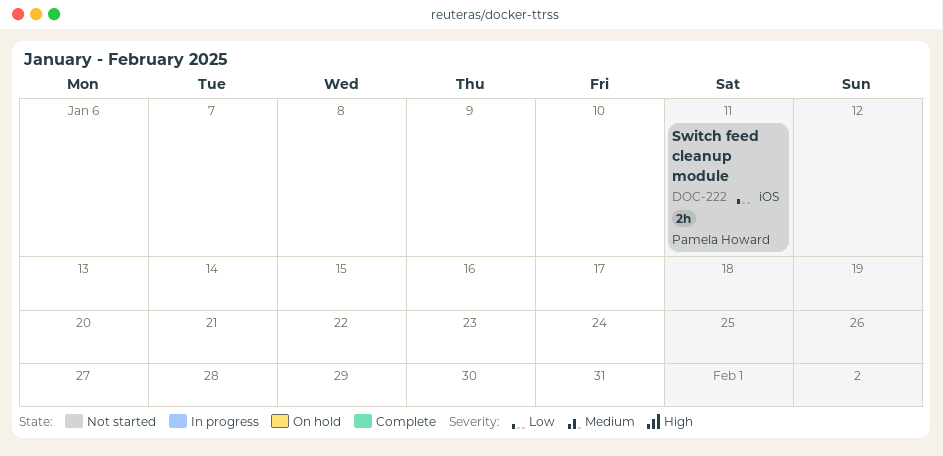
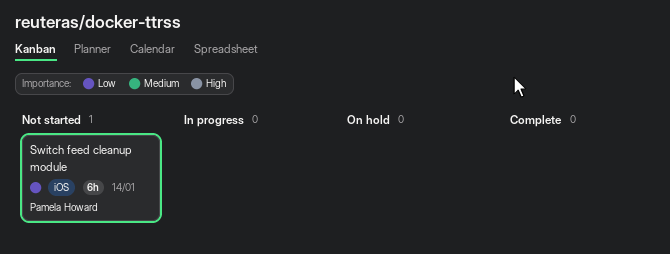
Switch feed cleanup module, estimate: 2h -> 6h
Switch feed cleanup module, due: Jan 11 -> Jan 14

